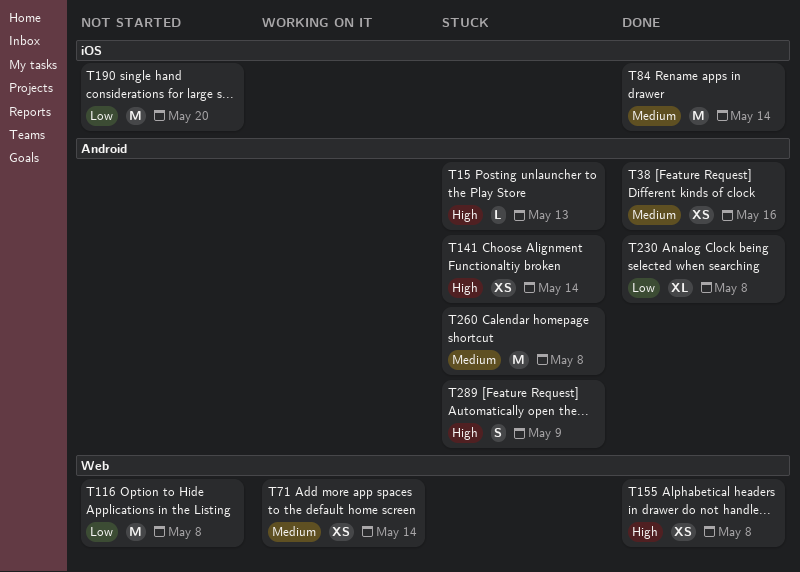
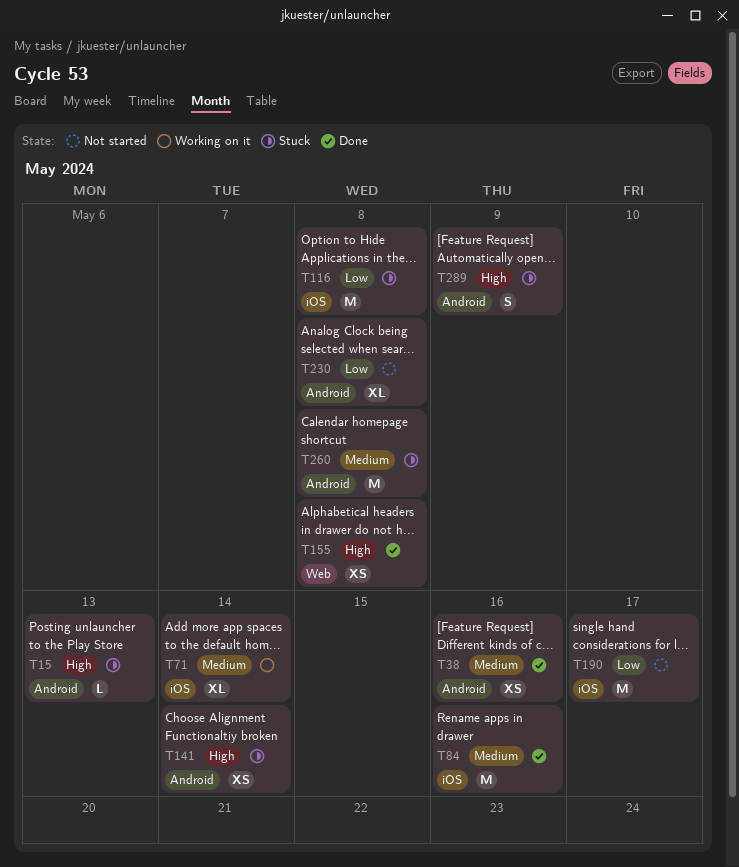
T71, label: Web -> iOS
T71, estimate: XS -> XL
T84, due: May 14 -> May 16
T116, status: Not started -> Stuck
T116, label: Web -> iOS
T190, due: May 20 -> May 17
T230, status: Done -> Not started

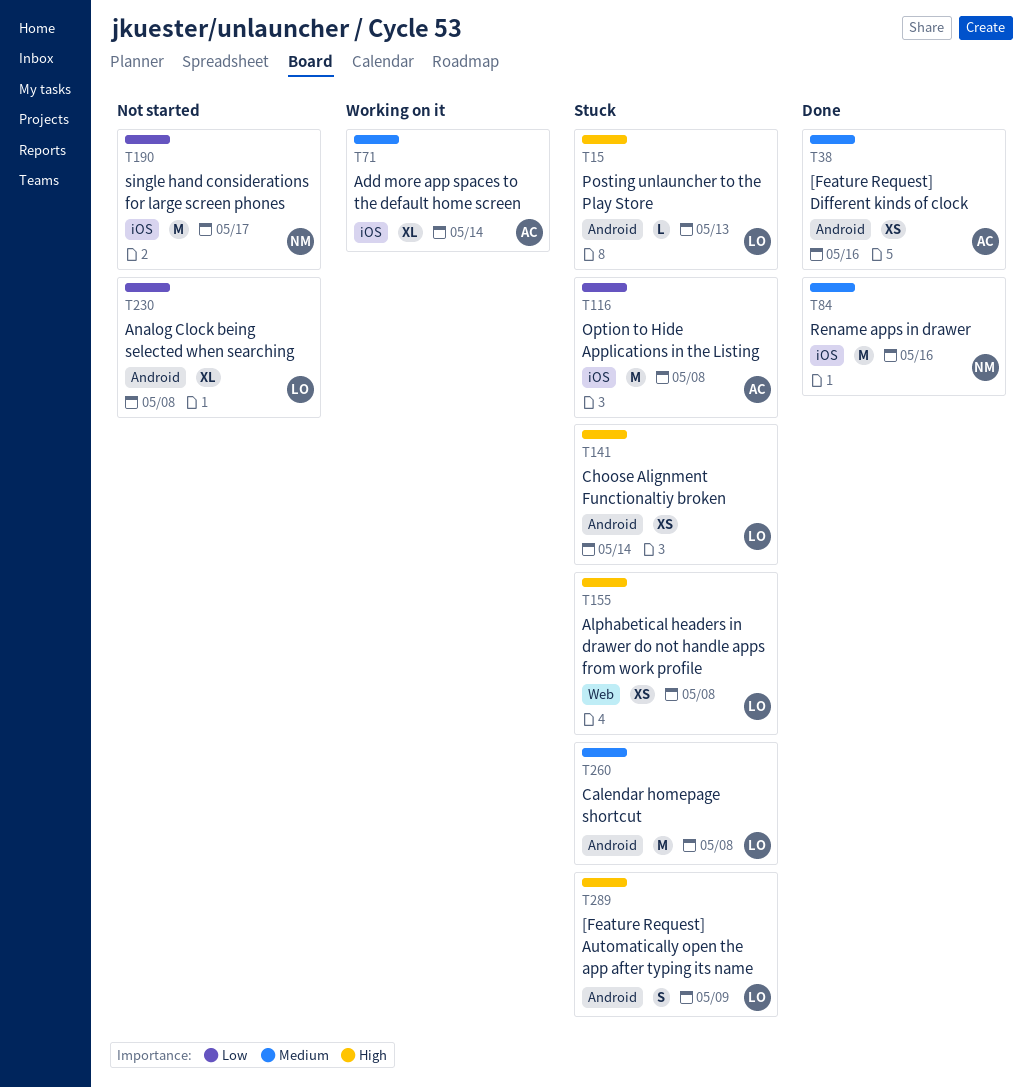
T155, status: Done -> Stuck

